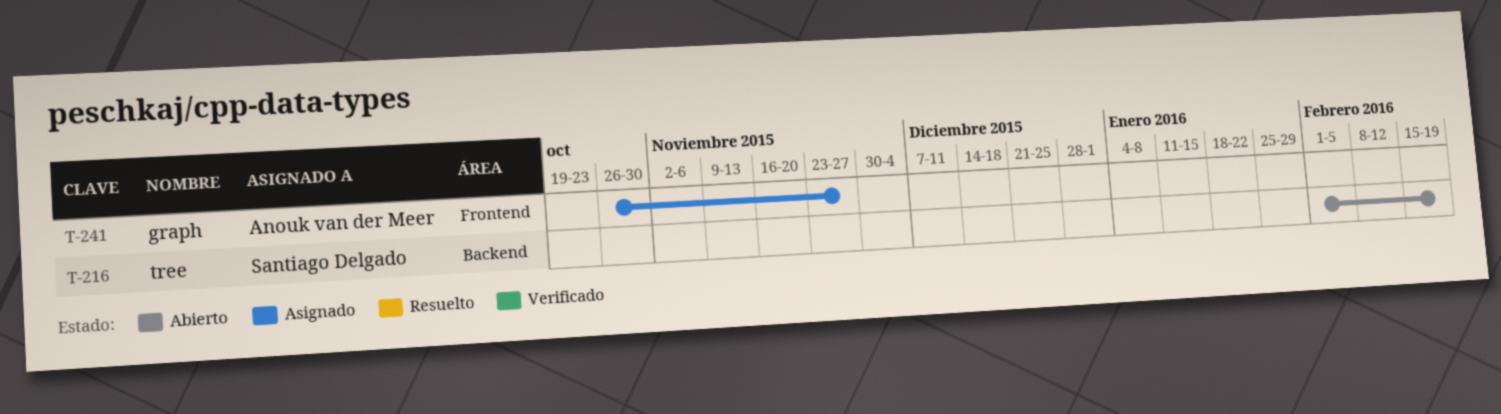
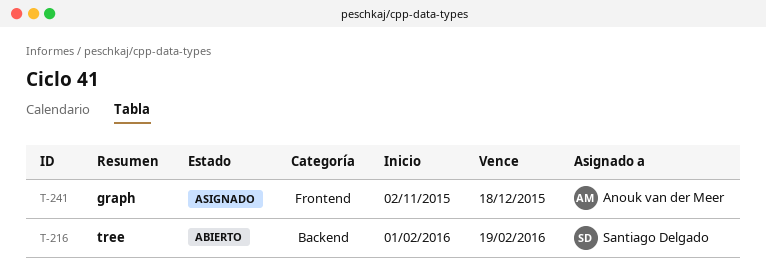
T-241, start: Oct 26 -> Nov 2
T-241, due: Nov 27 -> Dec 18

